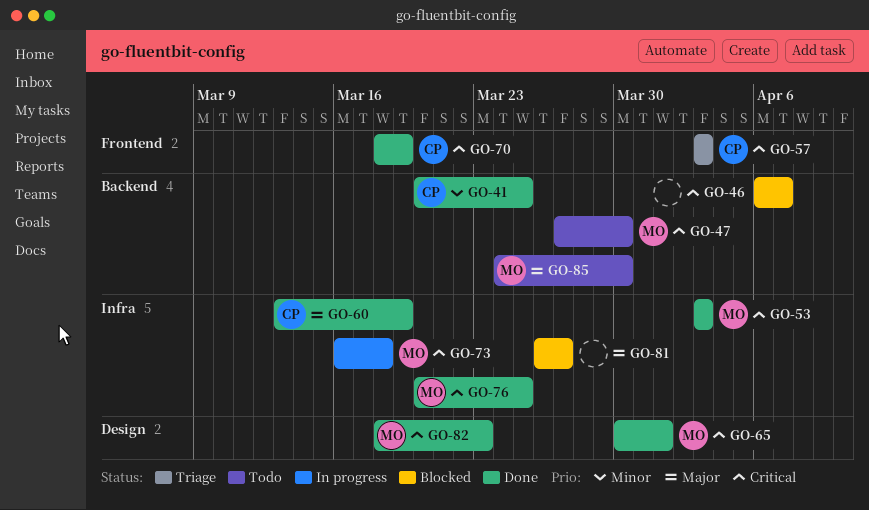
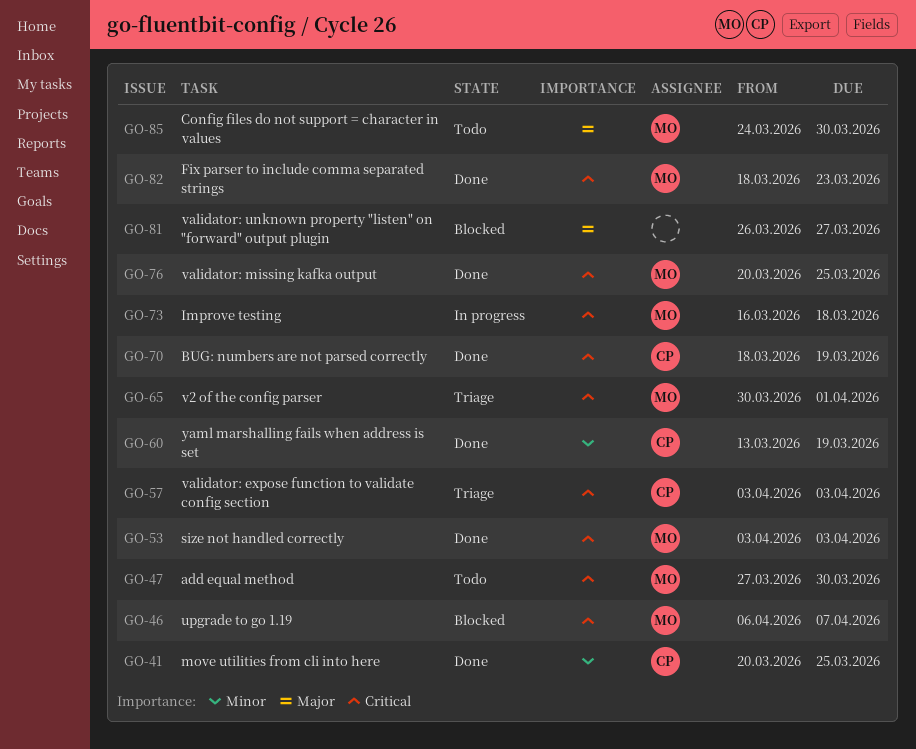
GO-46, owner: none -> MO
GO-60, priority: Major -> Minor
GO-65, status: Done -> Triage

